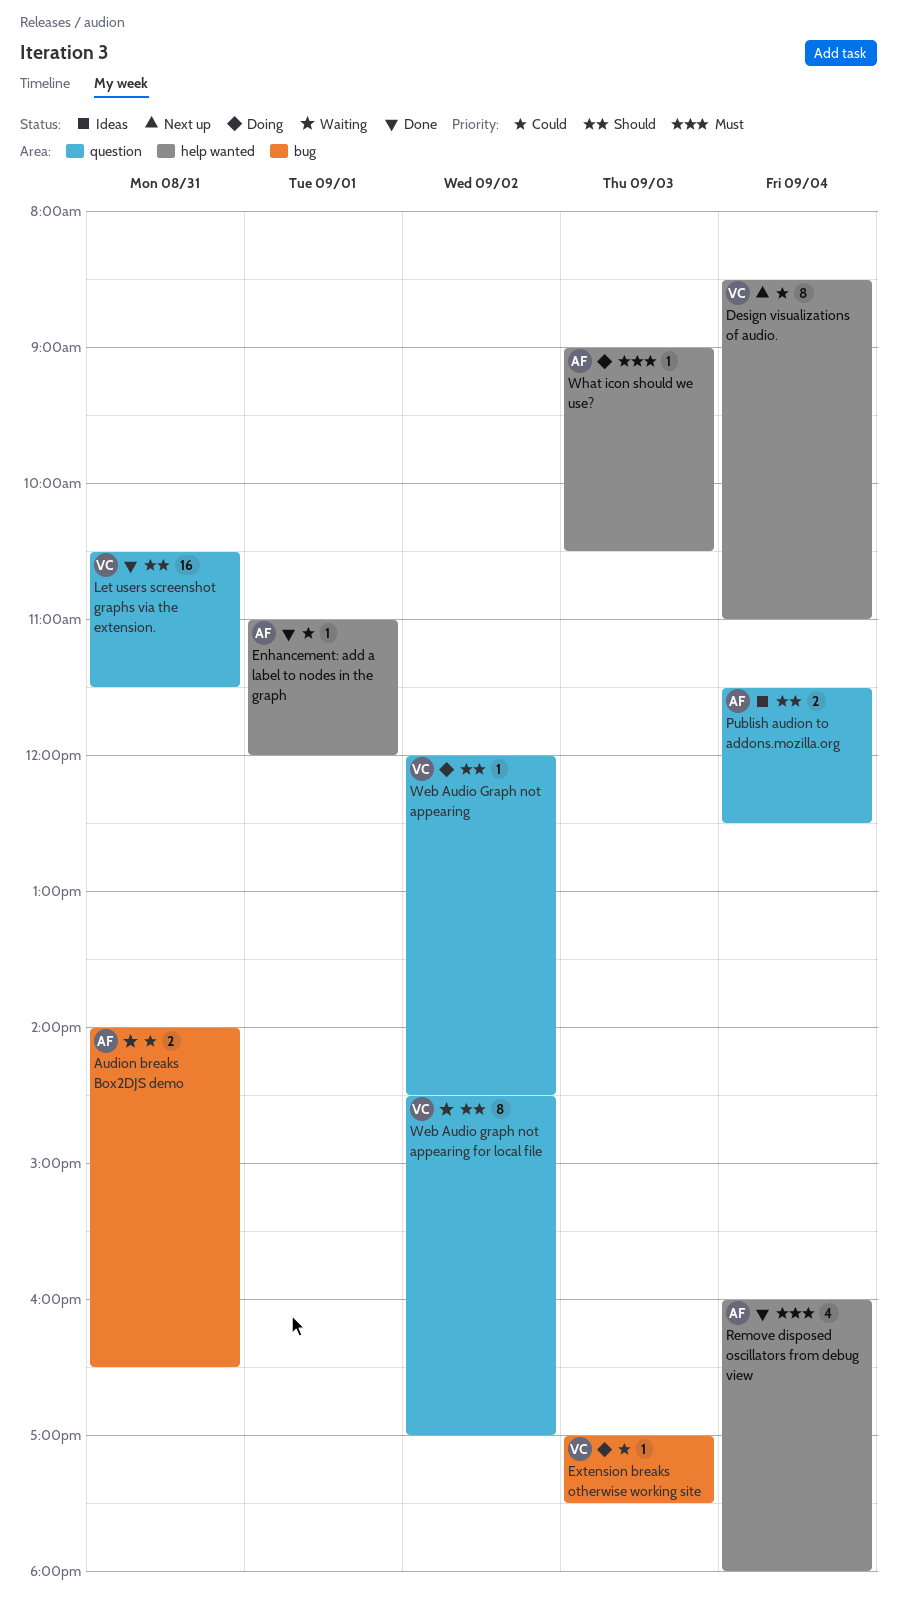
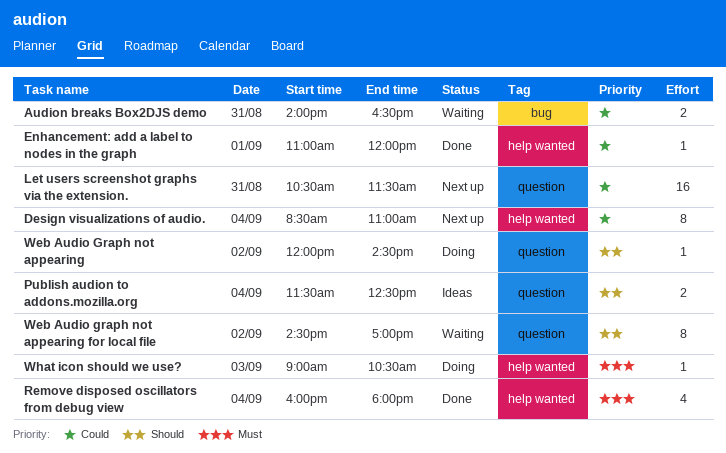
Extension breaks otherwise working site: present -> none
Let users screenshot graphs via the extension., status: Done -> Next up
Let users screenshot graphs via the extension., priority: Should -> Could

